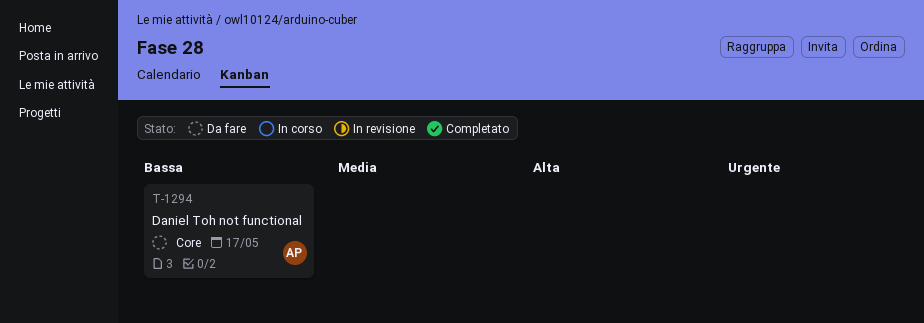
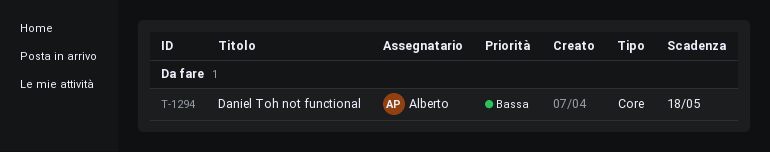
T-1294, due: May 17 -> May 18

